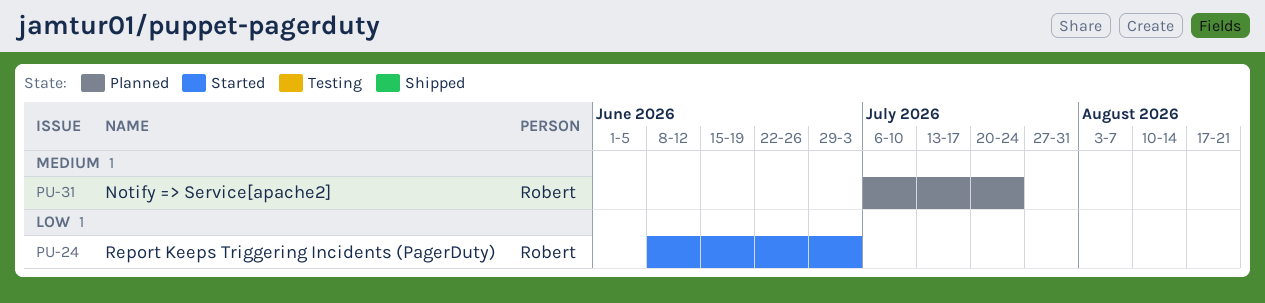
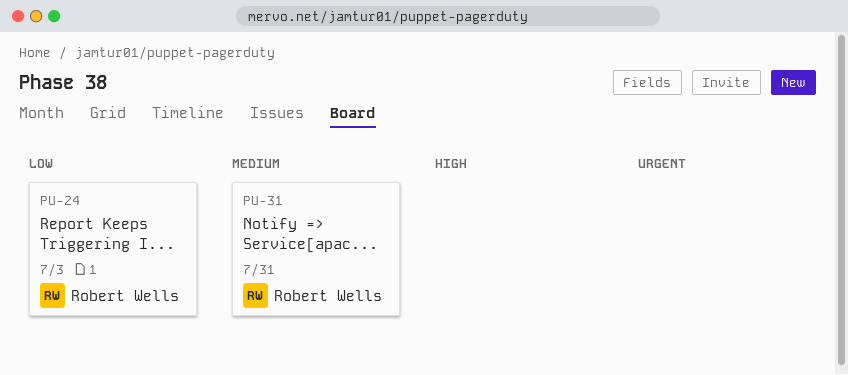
PU-31, due: Jul 24 -> Jul 31

